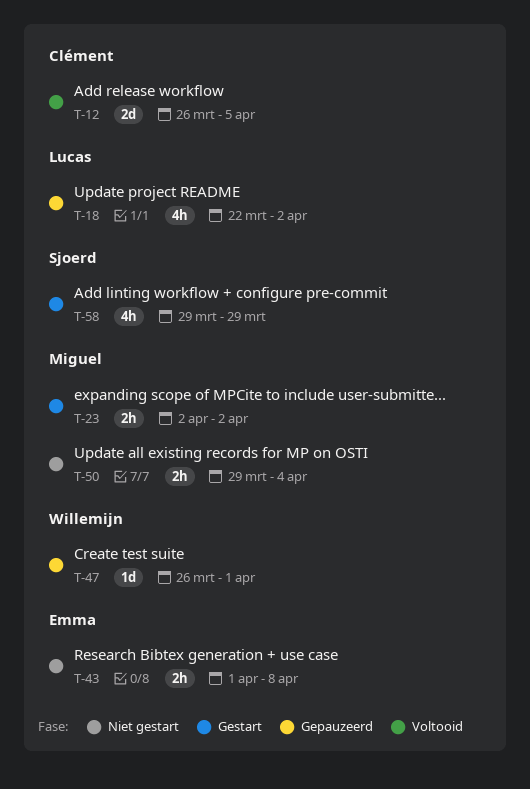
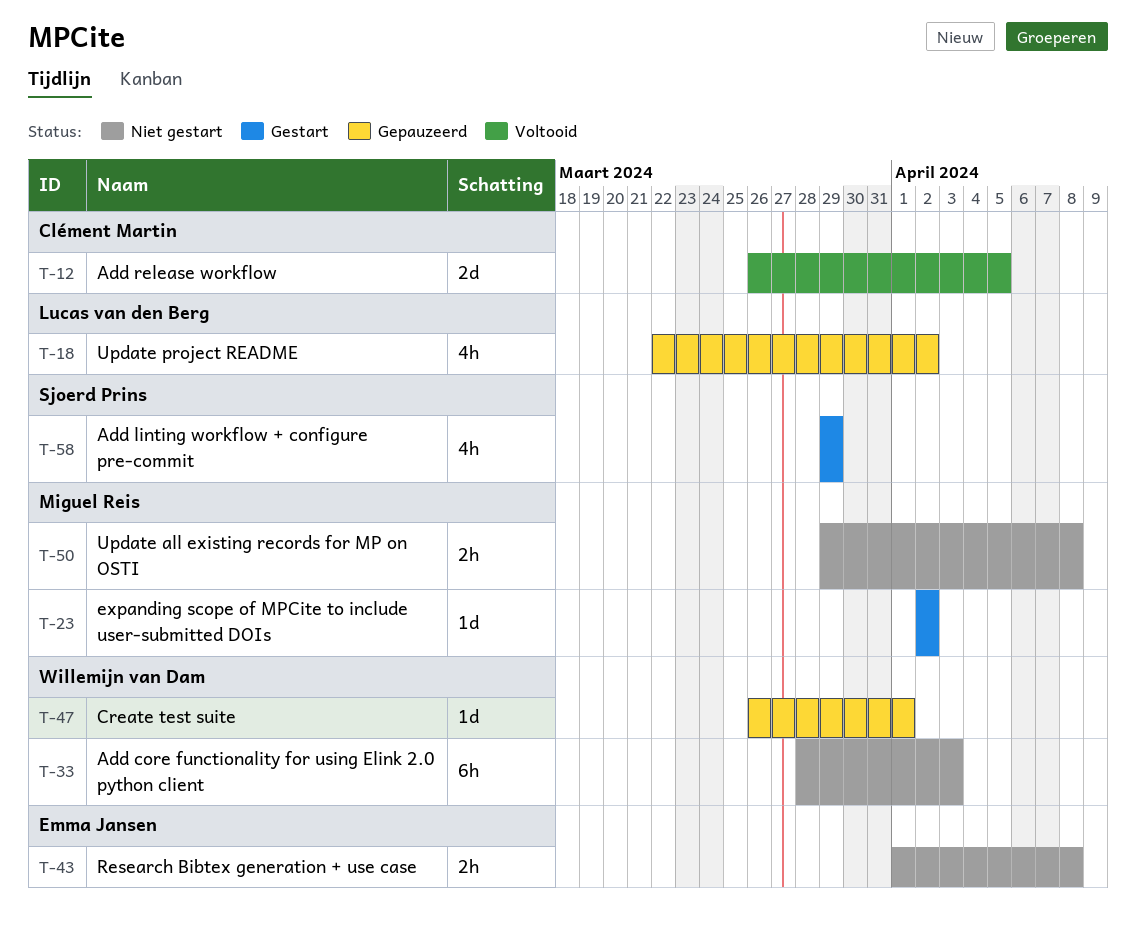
T-23, estimate: 2h -> 1d
T-33: none -> present
T-50, due: Apr 4 -> Apr 8

